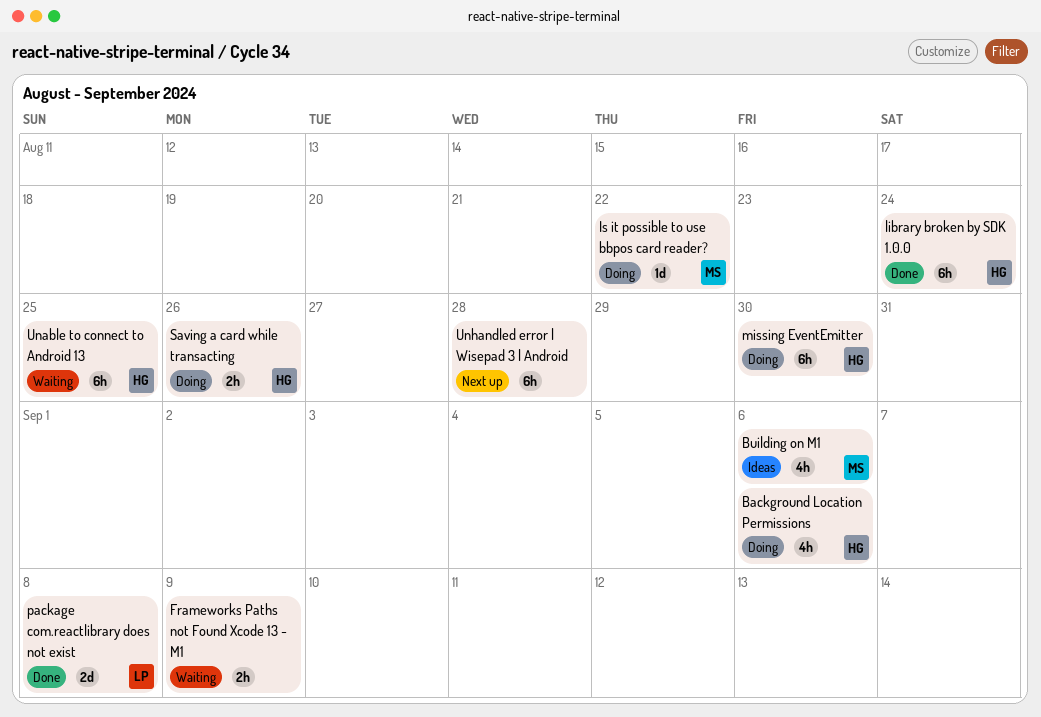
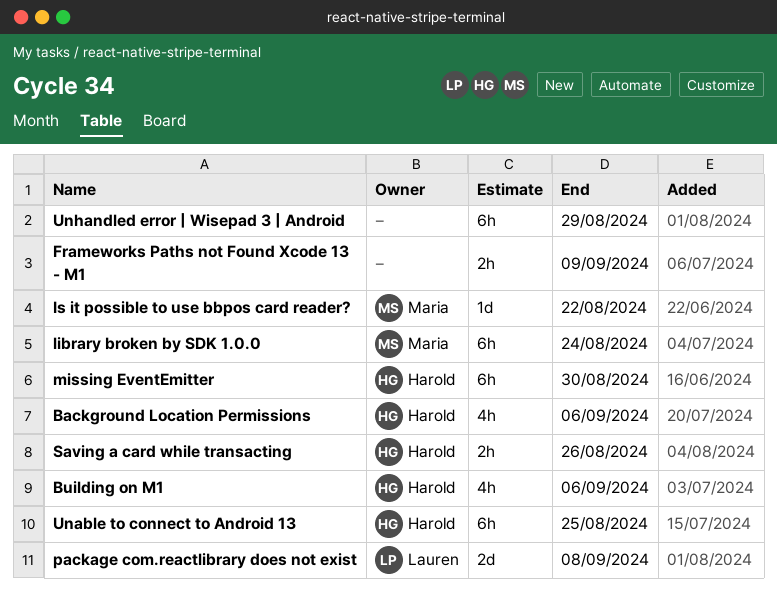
Building on M1, owner: Maria -> Harold
library broken by SDK 1.0.0, owner: Harold -> Maria
Unhandled error | Wisepad 3 | Android, due: Aug 28 -> Aug 29

